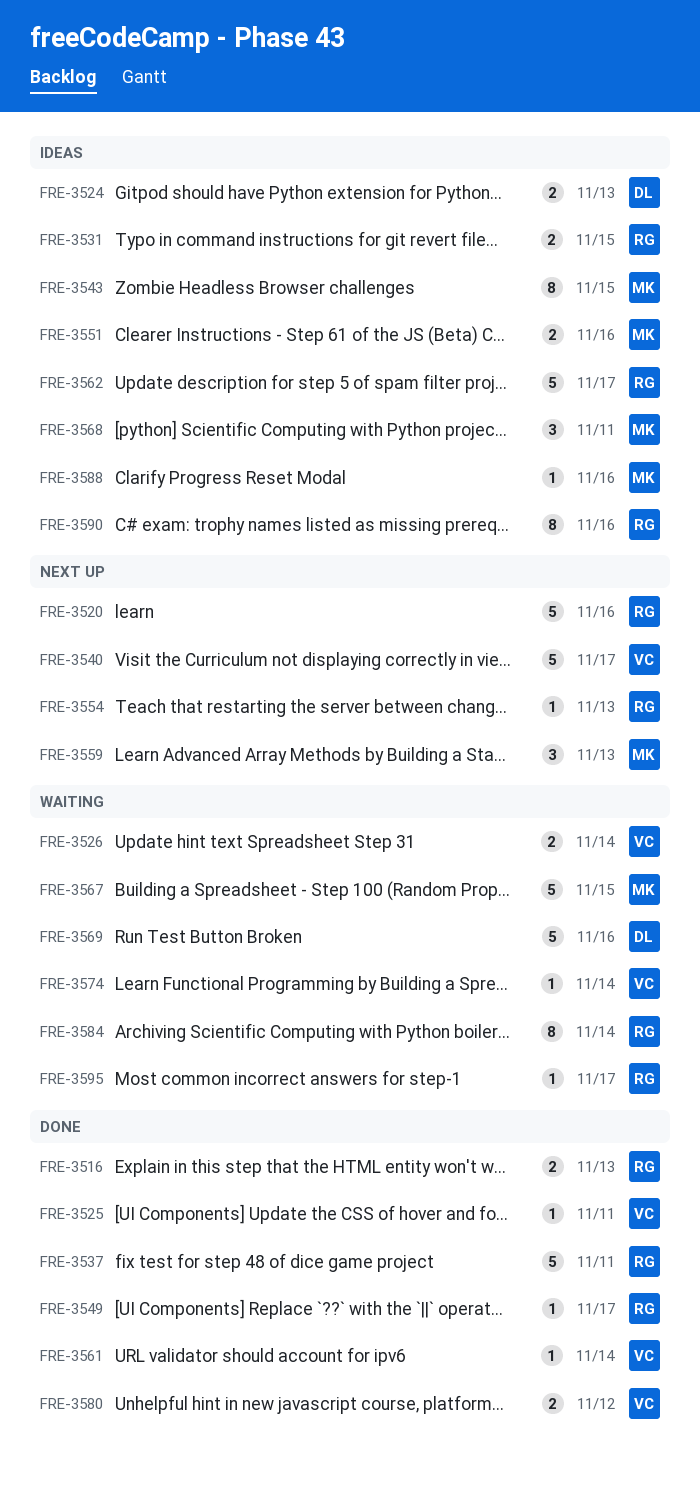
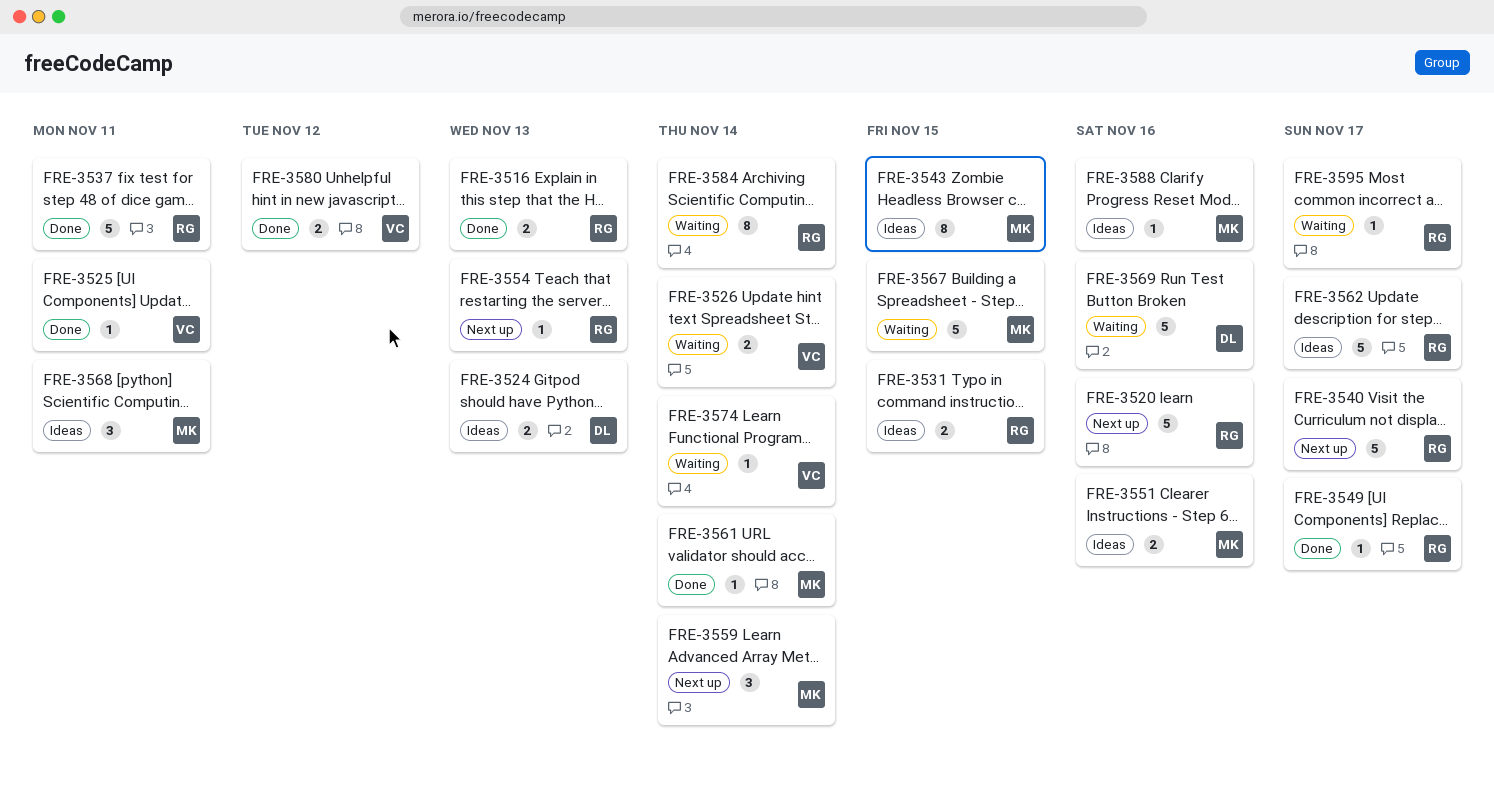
FRE-3540, owner: VC -> RG
FRE-3559, due: Nov 13 -> Nov 14
FRE-3561, owner: VC -> MK
FRE-3590: present -> none

